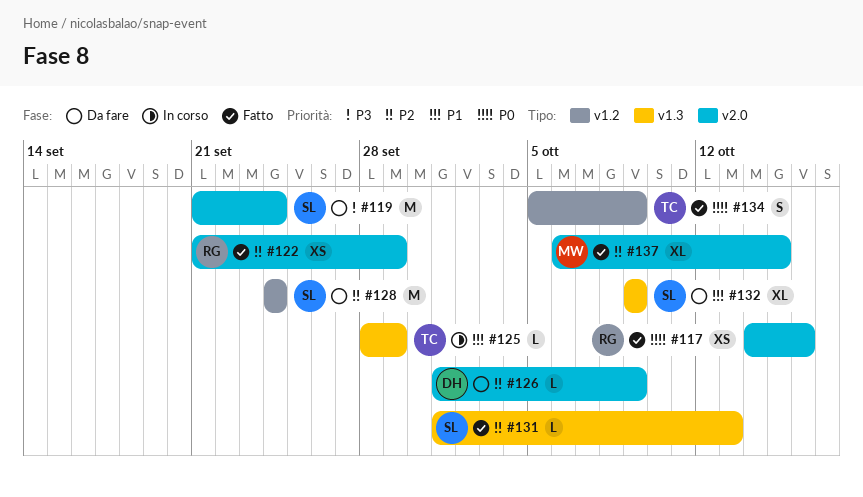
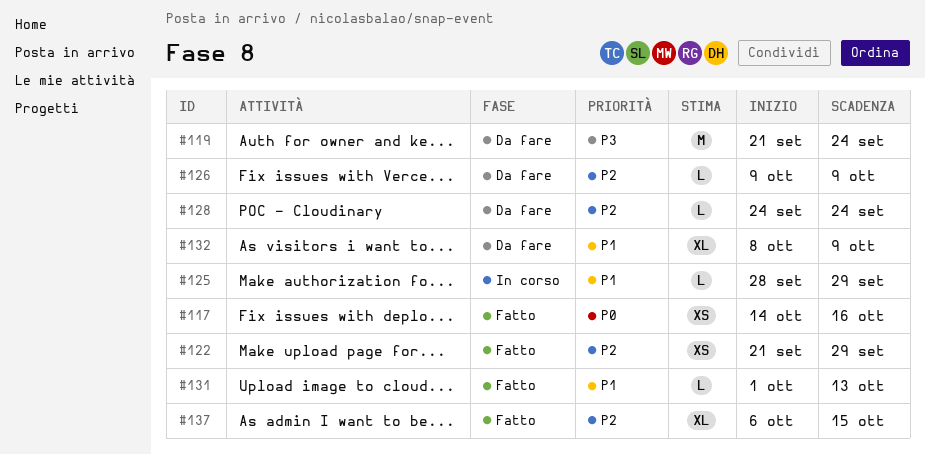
#126, start: Oct 1 -> Oct 9
#128, estimate: M -> L
#131, priority: P2 -> P1
#132, start: Oct 9 -> Oct 8
#134: present -> none

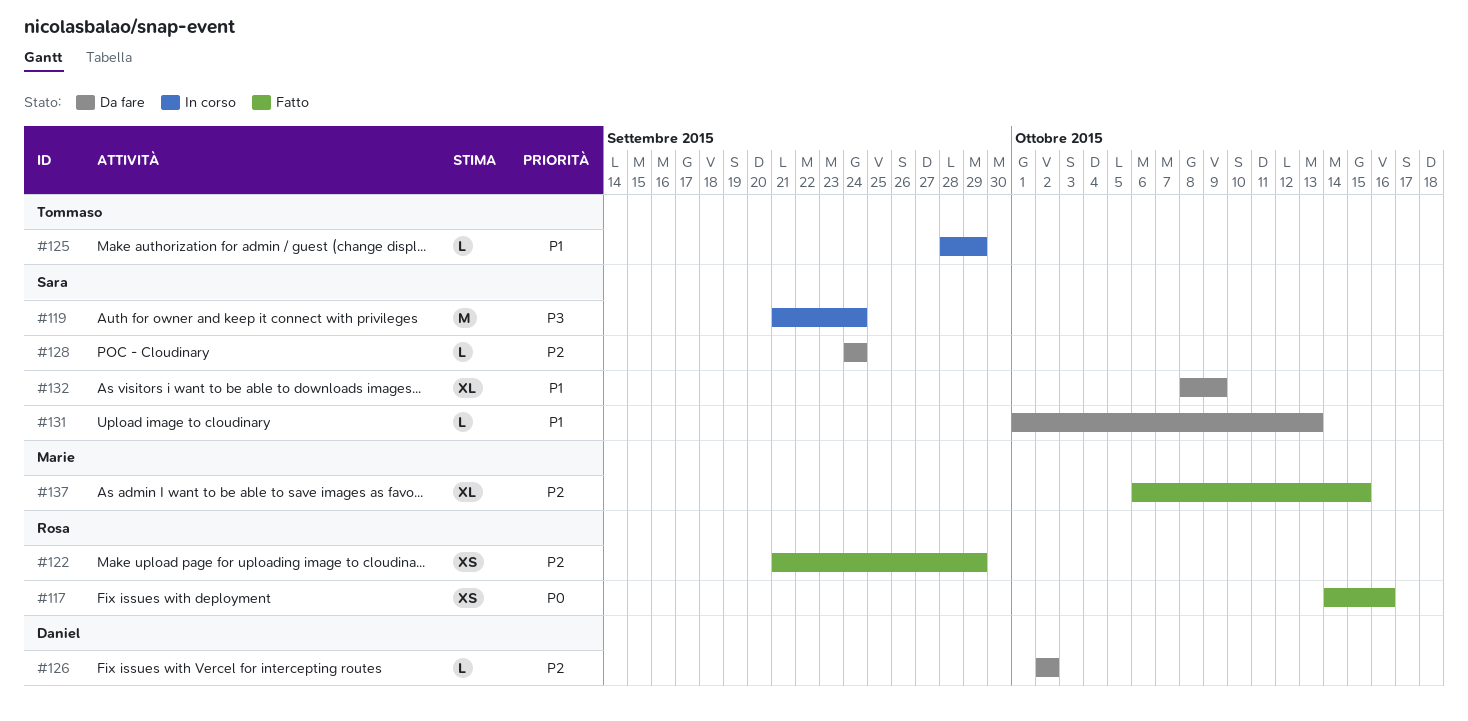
#119, status: Da fare -> In corso
#126, start: Oct 9 -> Oct 2
#126, due: Oct 9 -> Oct 2
#131, status: Fatto -> Da fare

